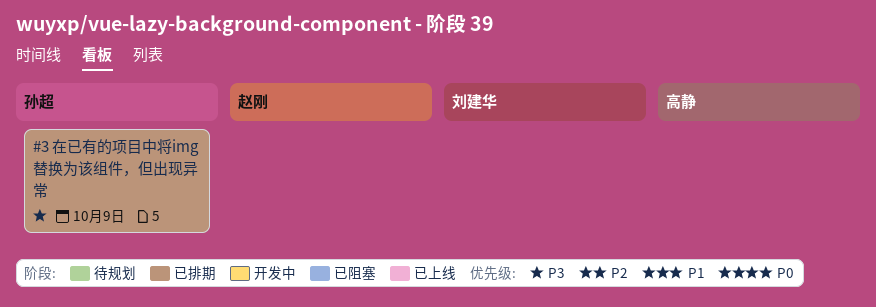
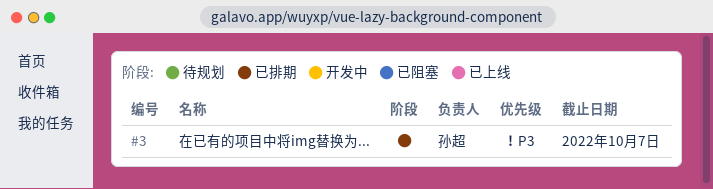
#3, due: Oct 9 -> Oct 7

